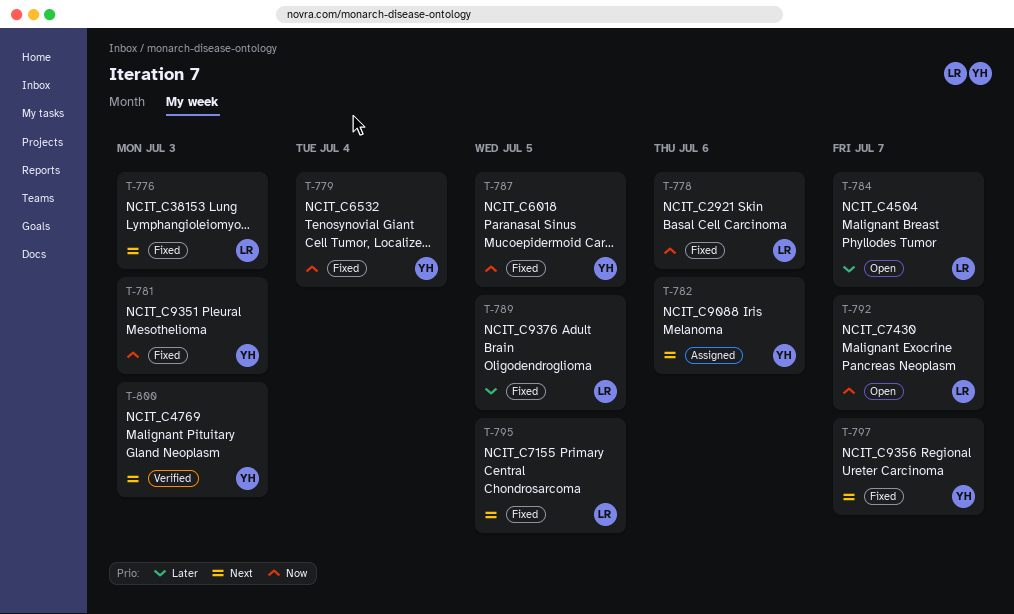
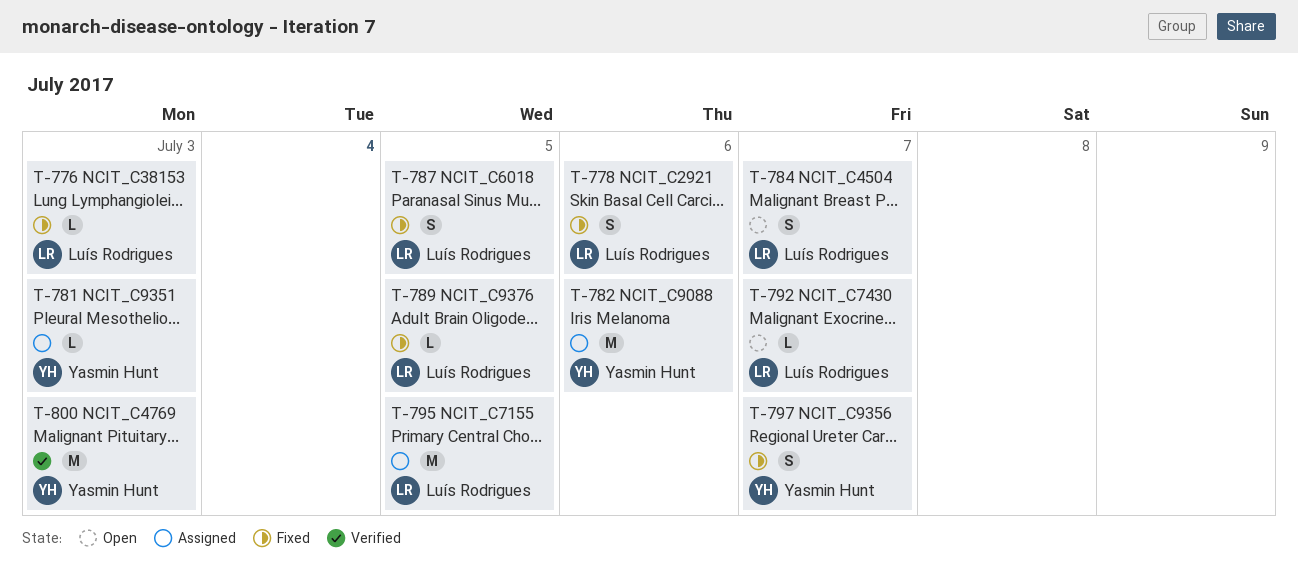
T-779: present -> none
T-781, status: Fixed -> Assigned
T-787, owner: Yasmin Hunt -> Luís Rodrigues
T-795, status: Fixed -> Assigned

